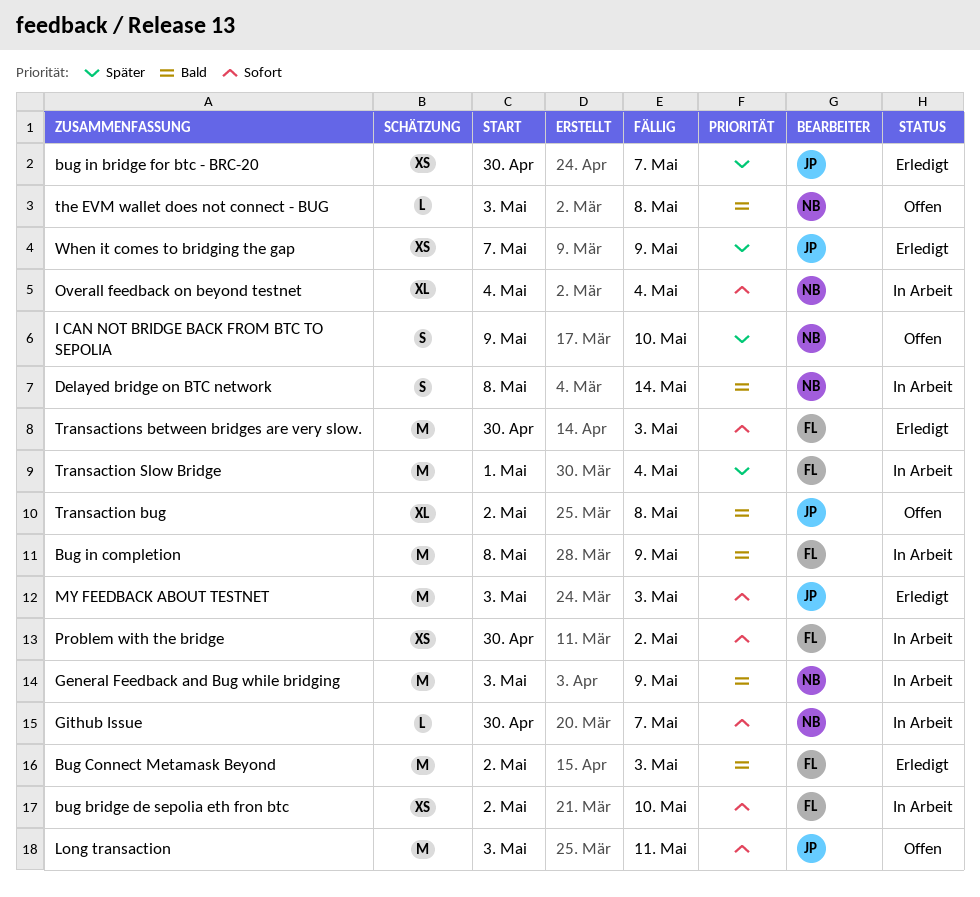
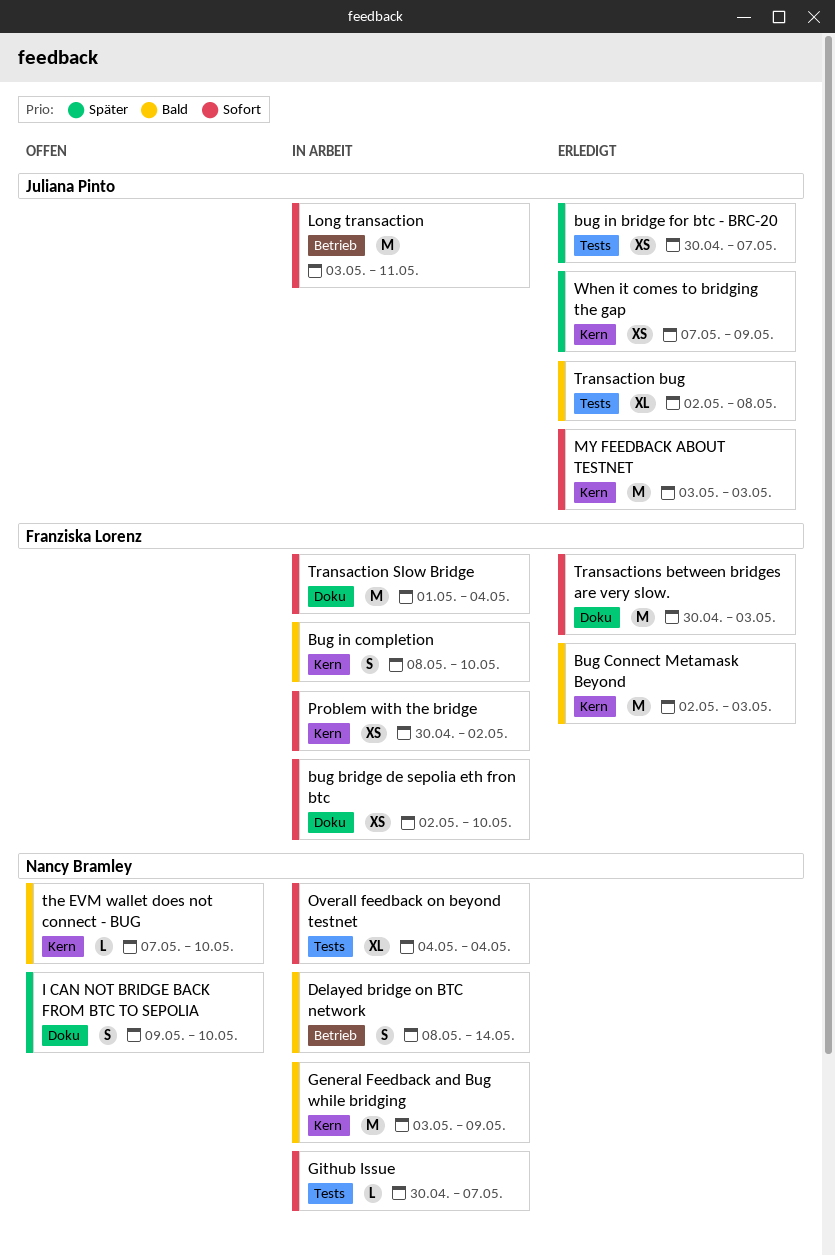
Bug in completion, estimate: M -> S
Bug in completion, due: May 9 -> May 10
Long transaction, status: Offen -> In Arbeit
the EVM wallet does not connect - BUG, start: May 3 -> May 7
the EVM wallet does not connect - BUG, due: May 8 -> May 10
Transaction bug, status: Offen -> Erledigt
Transaction Slow Bridge, priority: Später -> Sofort

